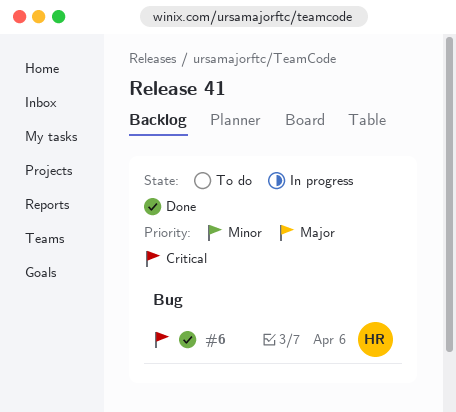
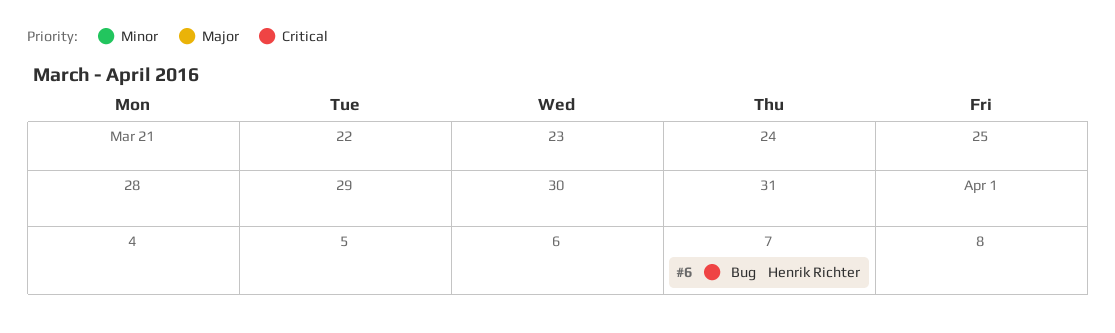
#6, due: Apr 6 -> Apr 7

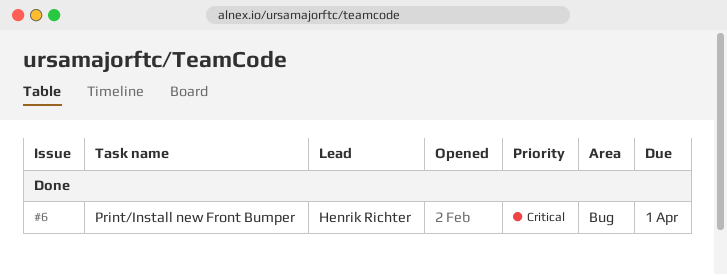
#6, due: Apr 7 -> Apr 1

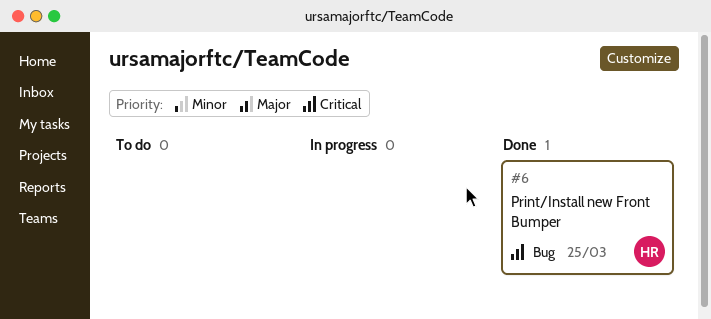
#6, due: Apr 1 -> Mar 25

